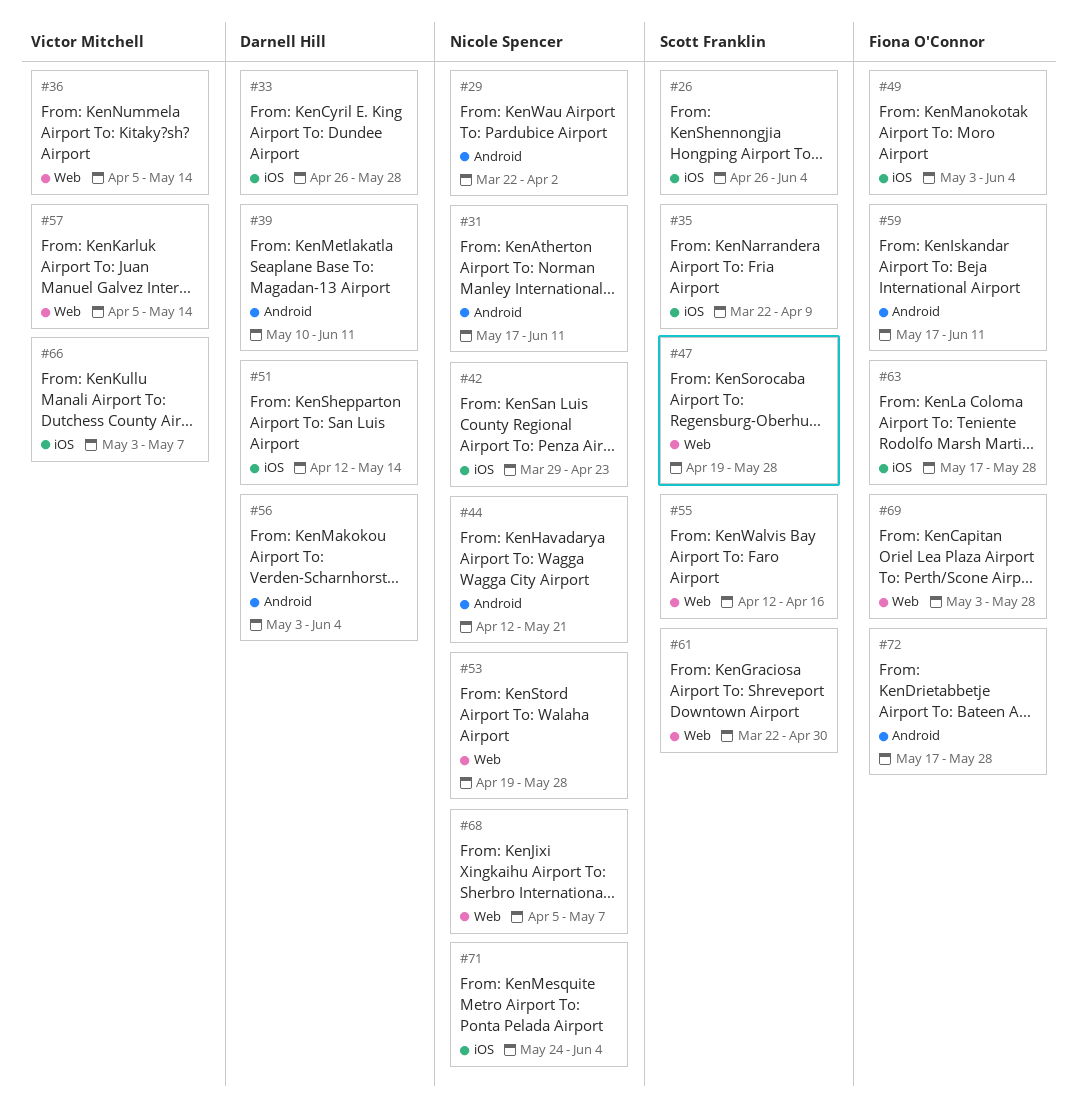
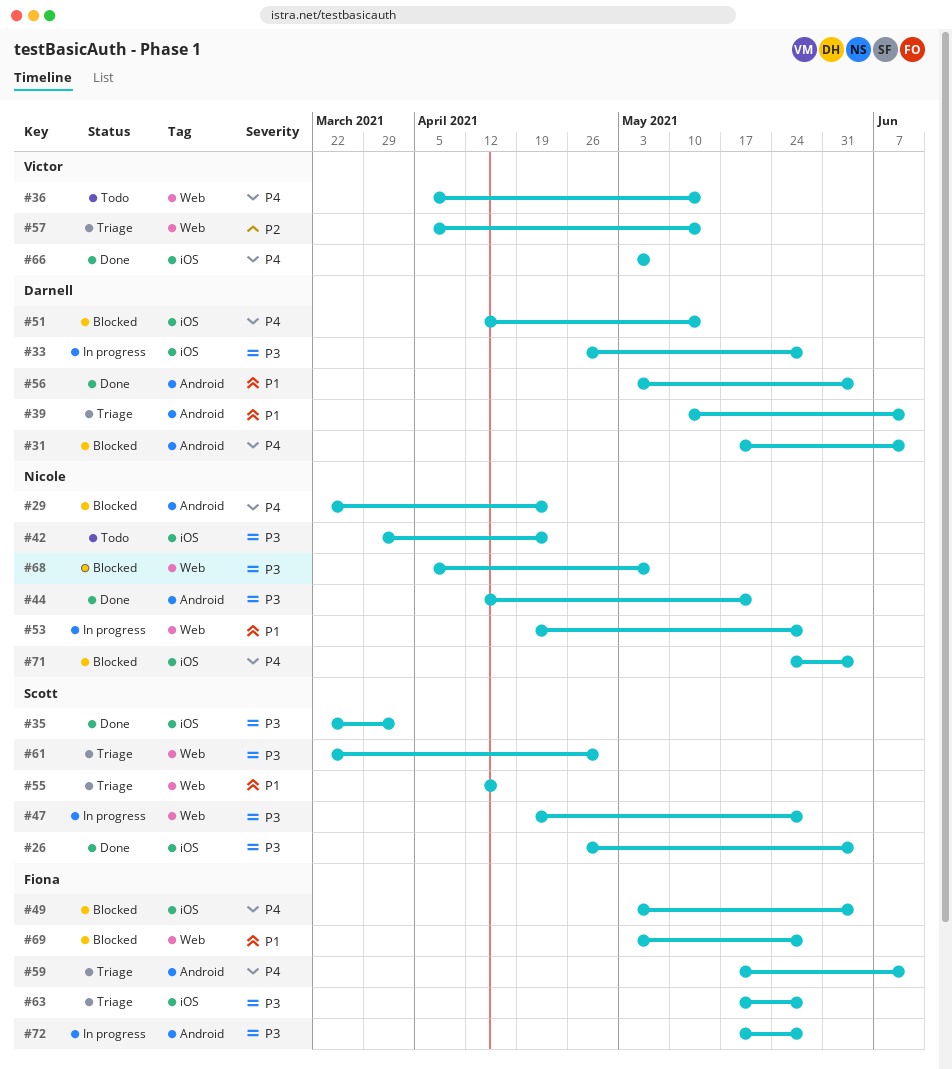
#29, due: Apr 2 -> Apr 23
#31, owner: Nicole Spencer -> Darnell Hill
#35, due: Apr 9 -> Apr 2

